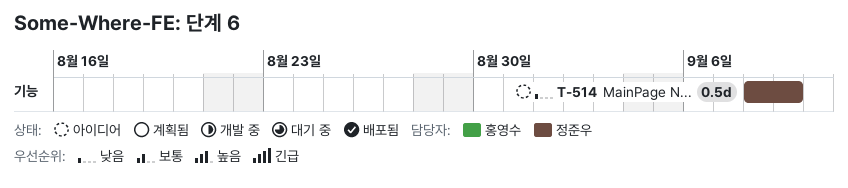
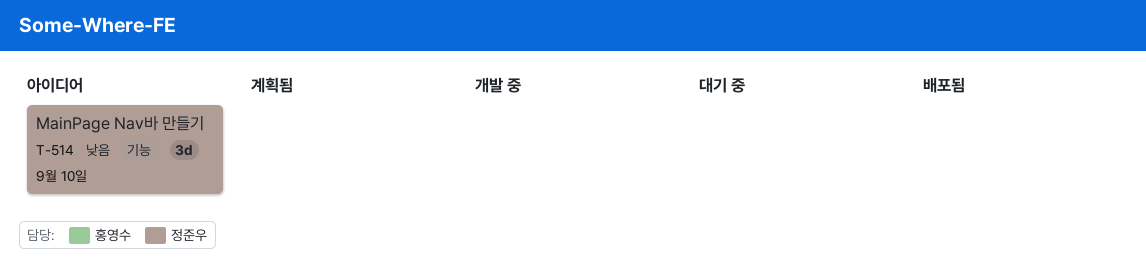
T-514, estimate: 0.5d -> 3d
T-514, due: Sep 9 -> Sep 10

